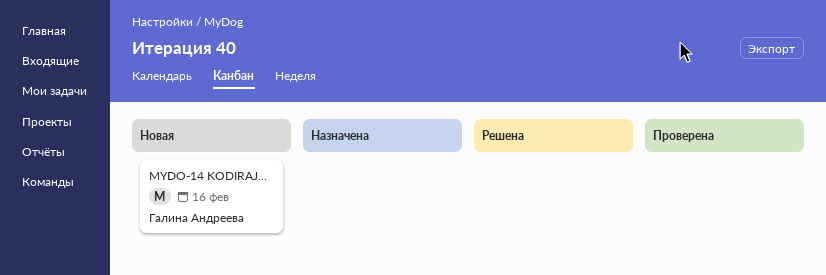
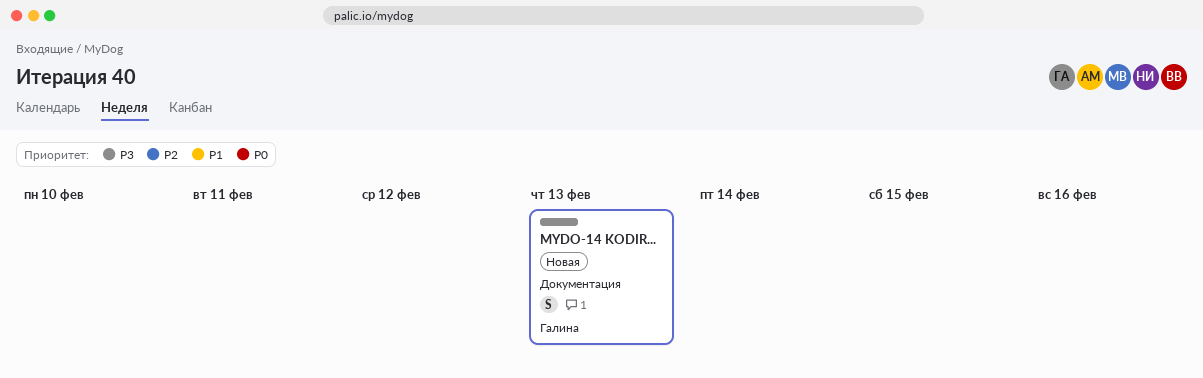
MYDO-14, estimate: M -> S
MYDO-14, due: Feb 16 -> Feb 13

